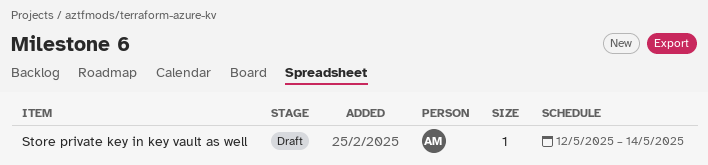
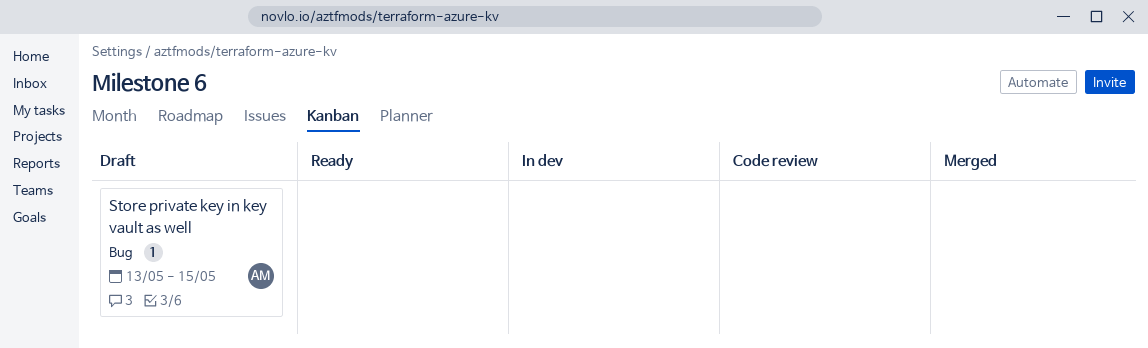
Store private key in key vault as well, start: May 12 -> May 13
Store private key in key vault as well, due: May 14 -> May 15

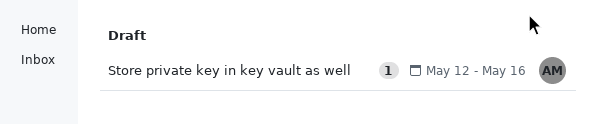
Store private key in key vault as well, start: May 13 -> May 12
Store private key in key vault as well, due: May 15 -> May 16

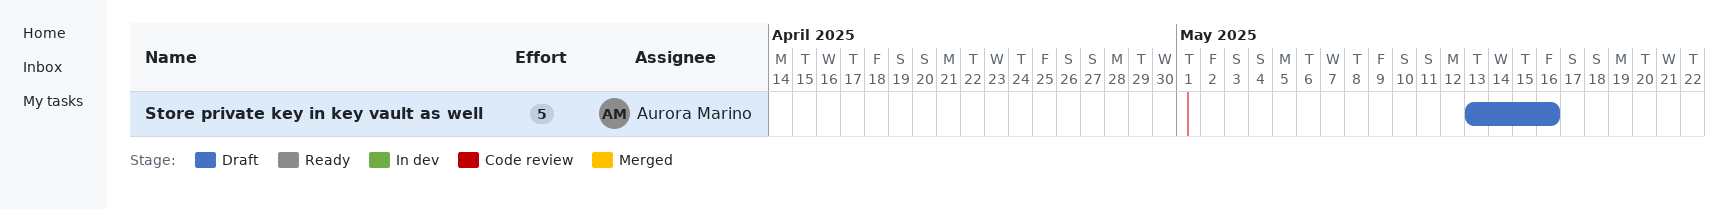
Store private key in key vault as well, estimate: 1 -> 5
Store private key in key vault as well, start: May 12 -> May 13

